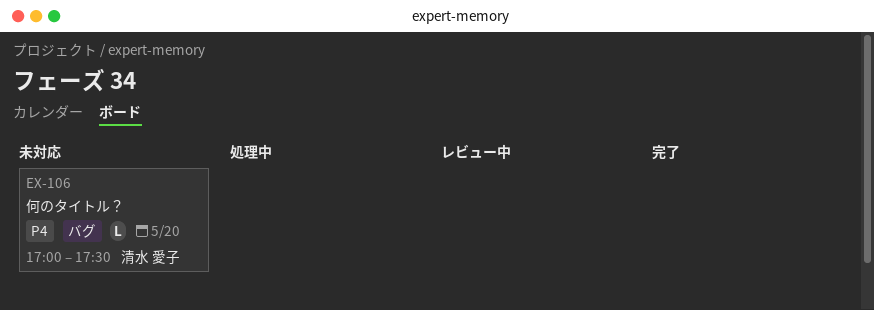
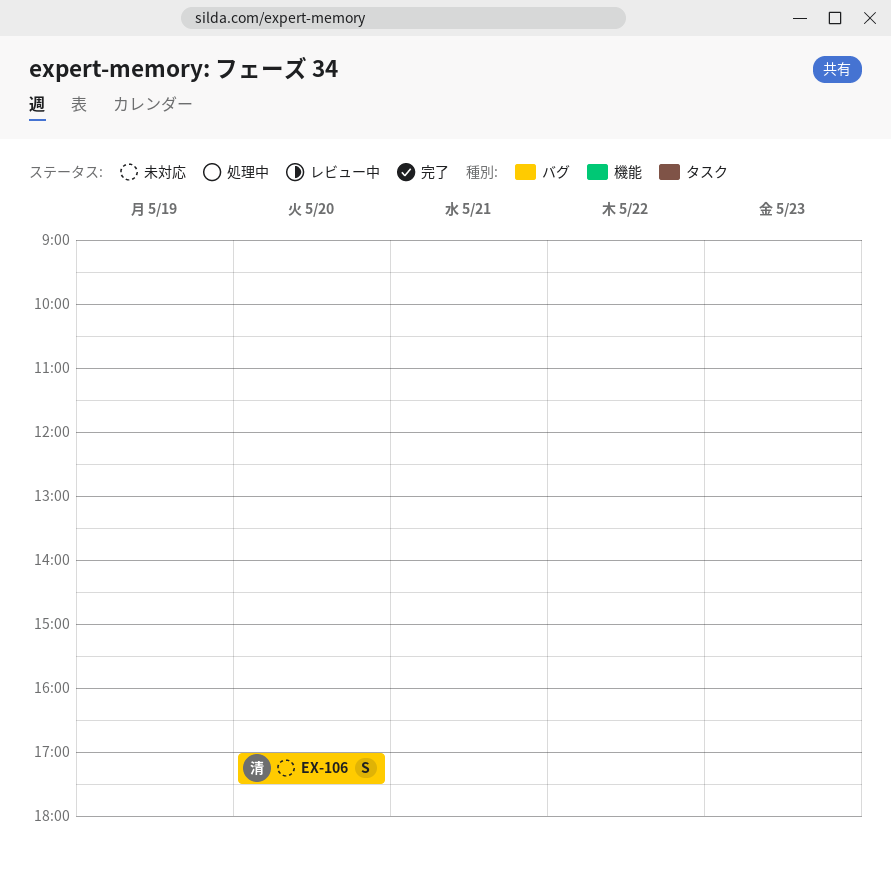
EX-106, estimate: L -> S

